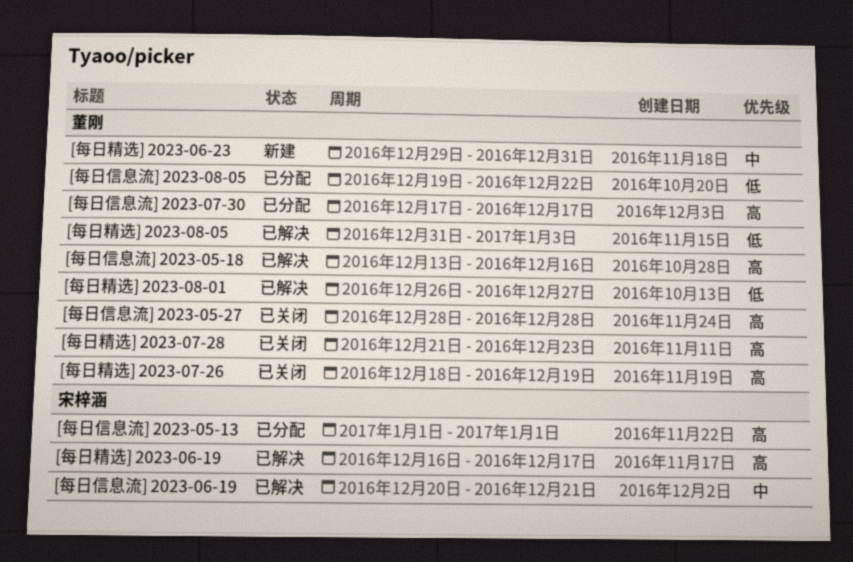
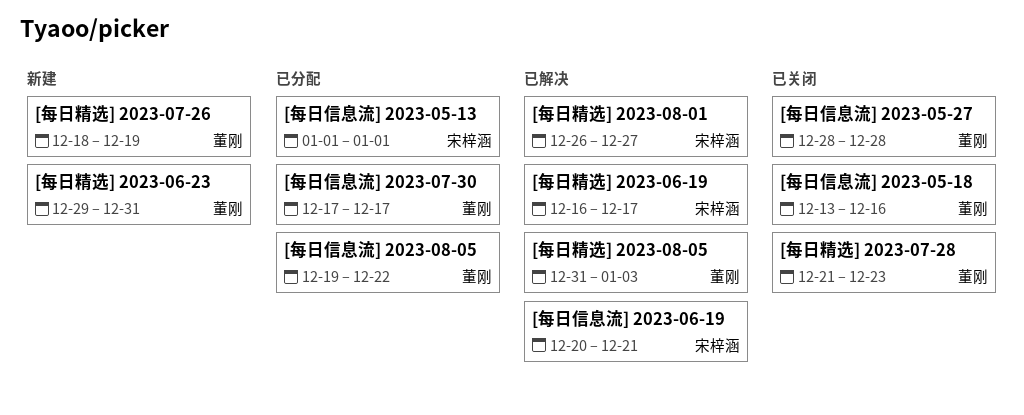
[每日信息流] 2023-05-18, status: 已解决 -> 已关闭
[每日精选] 2023-07-26, status: 已关闭 -> 新建
[每日精选] 2023-08-01, owner: 董刚 -> 宋梓涵

